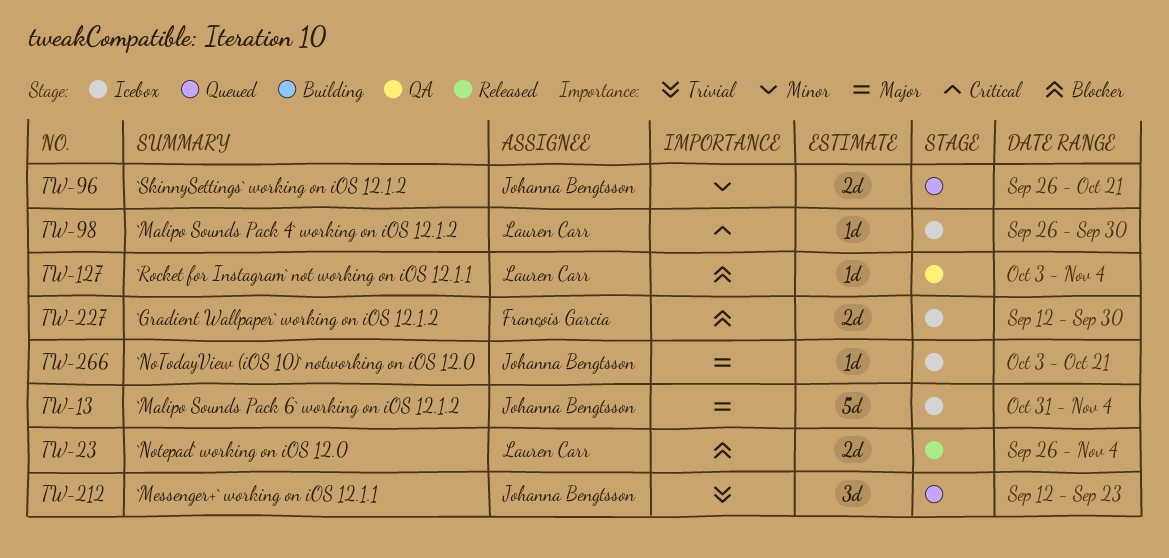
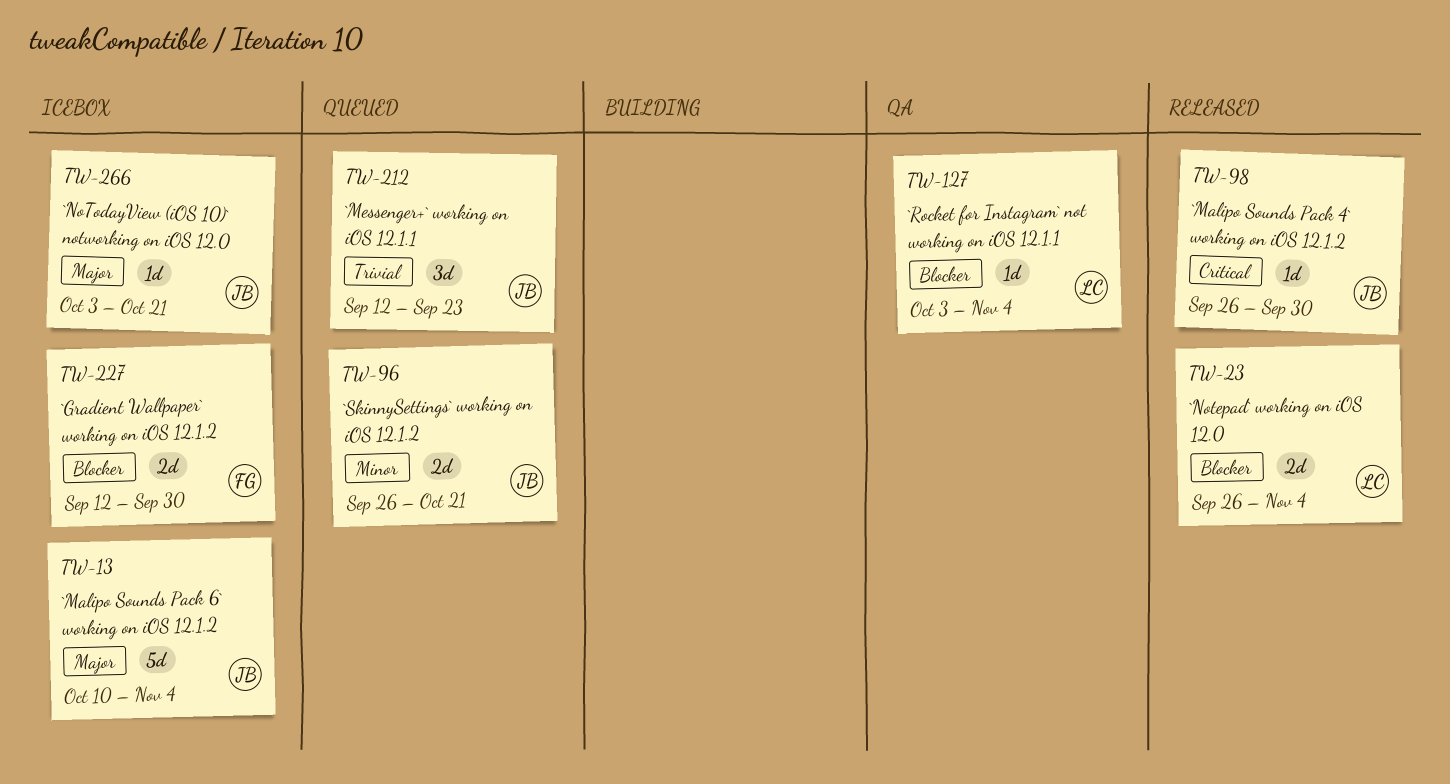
TW-13, start: Oct 31 -> Oct 10
TW-98, status: Icebox -> Released
TW-98, owner: Lauren Carr -> Johanna Bengtsson

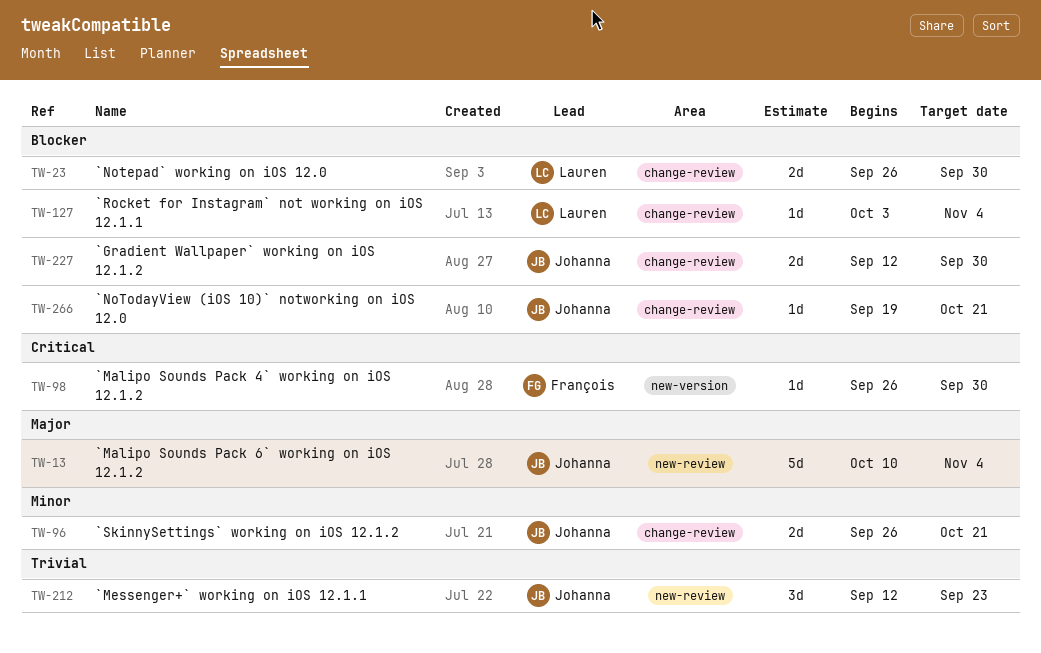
TW-23, due: Nov 4 -> Sep 30
TW-98, owner: Johanna -> François
TW-227, owner: François -> Johanna
TW-266, priority: Major -> Blocker
TW-266, start: Oct 3 -> Sep 19

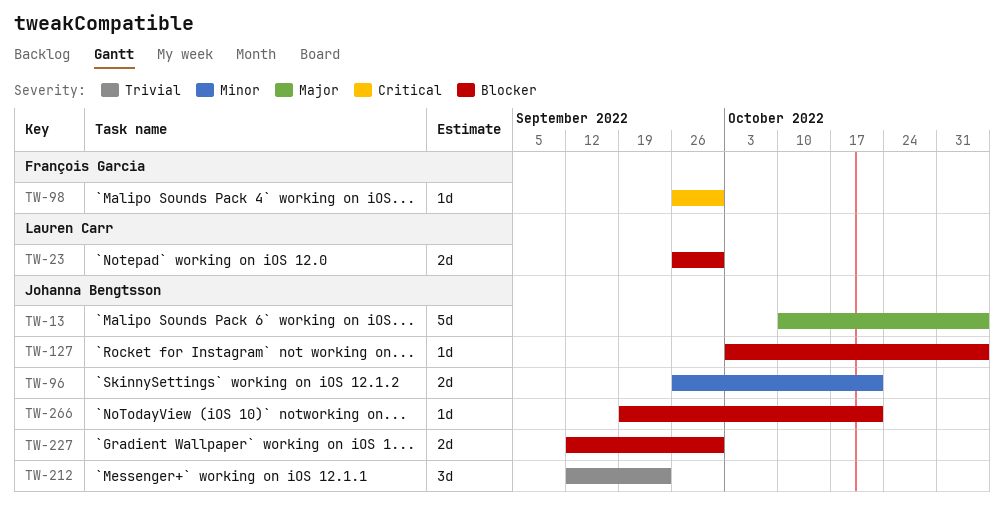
TW-127, owner: Lauren Carr -> Johanna Bengtsson

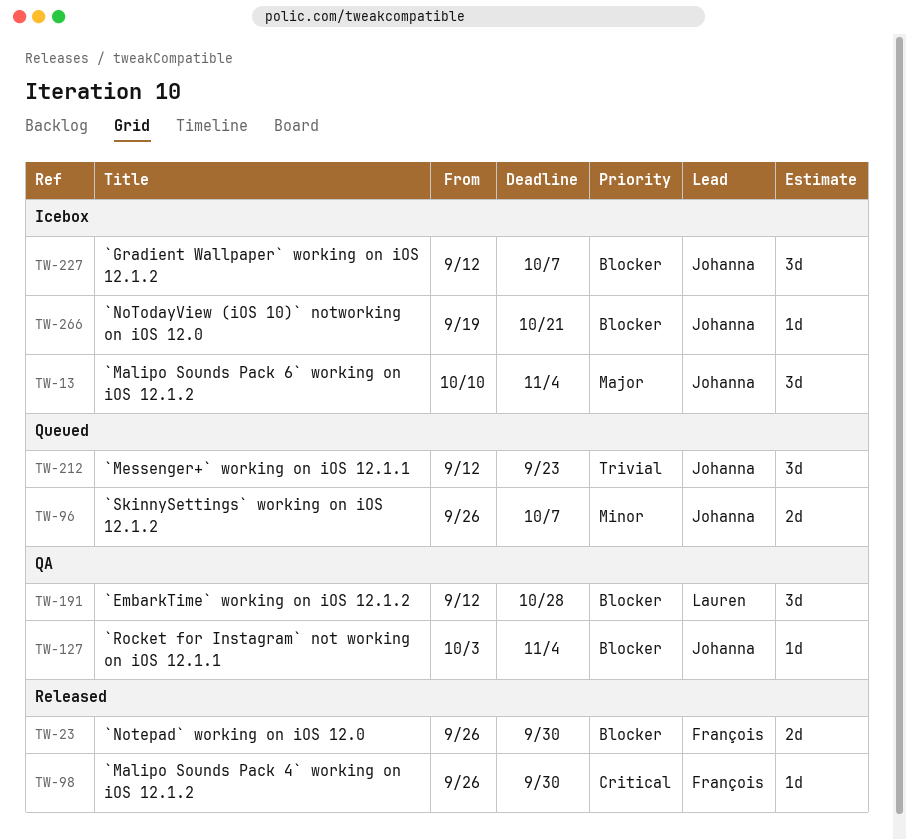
TW-13, estimate: 5d -> 3d
TW-23, owner: Lauren Carr -> François Garcia
TW-96, due: Oct 21 -> Oct 7
TW-191: none -> present
TW-227, estimate: 2d -> 3d
TW-227, due: Sep 30 -> Oct 7

